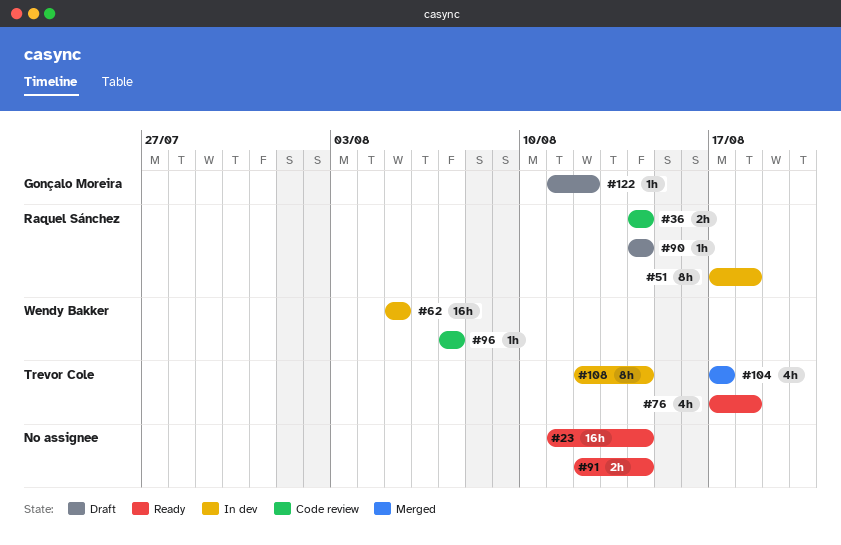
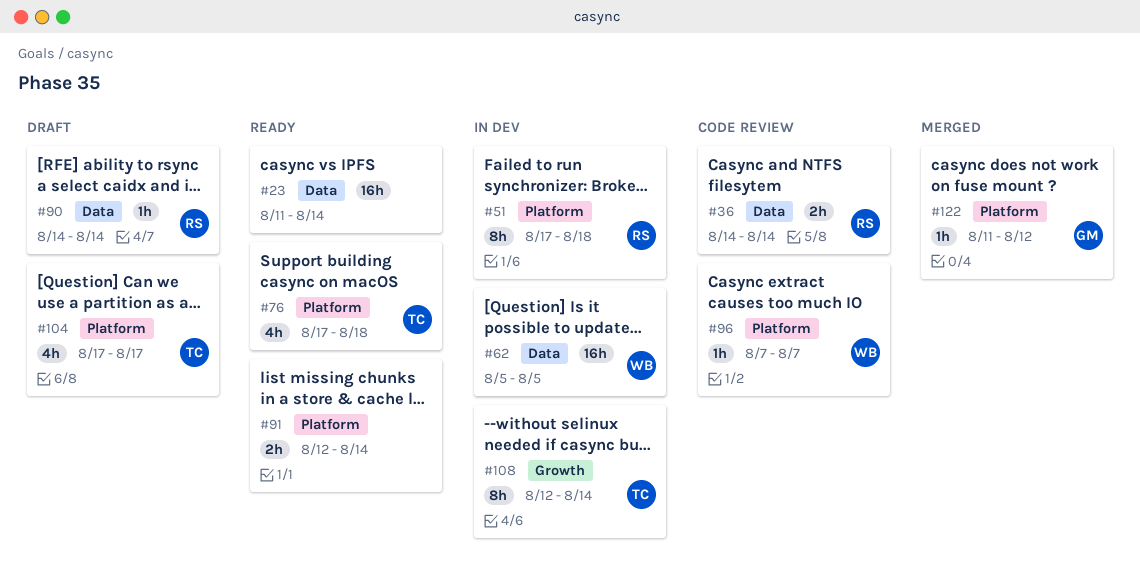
#104, status: Merged -> Draft
#122, status: Draft -> Merged

